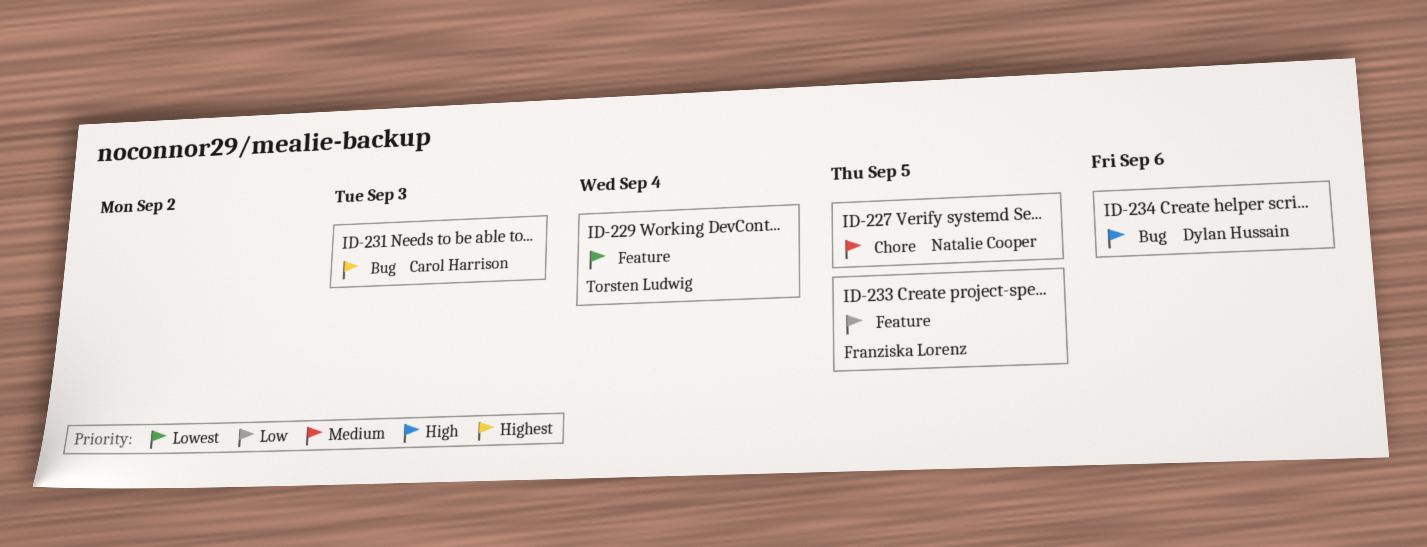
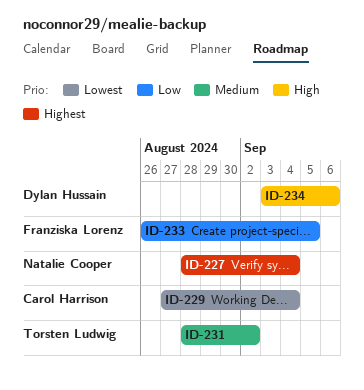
ID-227, priority: Medium -> Highest
ID-227, due: Sep 5 -> Sep 4
ID-229, owner: Torsten Ludwig -> Carol Harrison
ID-231, owner: Carol Harrison -> Torsten Ludwig
ID-231, priority: Highest -> Medium
ID-231, due: Sep 3 -> Sep 2

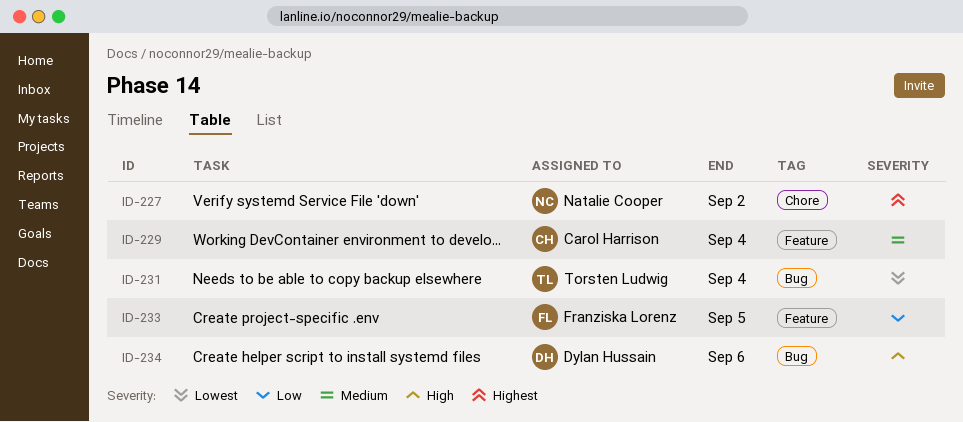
ID-227, due: Sep 4 -> Sep 2
ID-229, priority: Lowest -> Medium
ID-231, priority: Medium -> Lowest
ID-231, due: Sep 2 -> Sep 4

